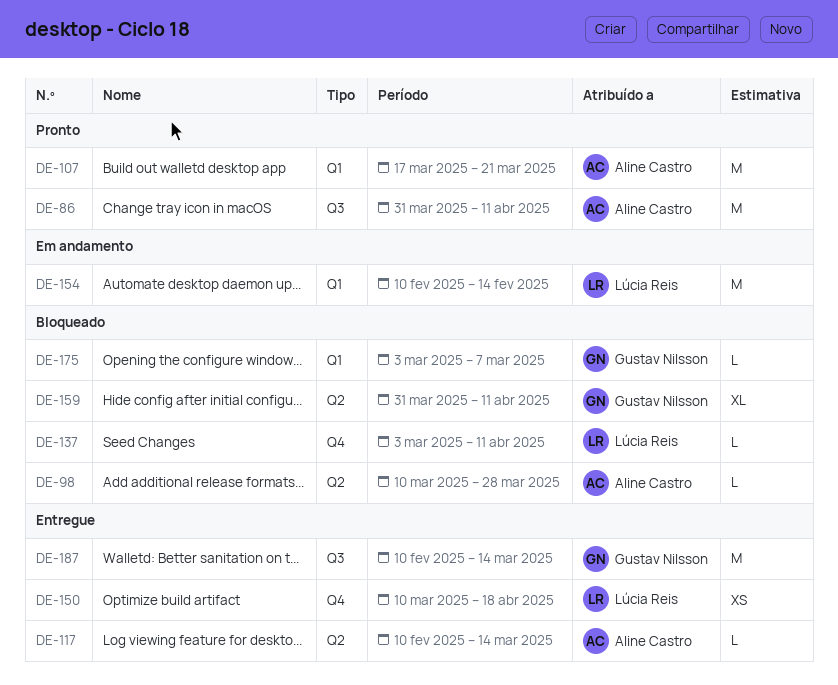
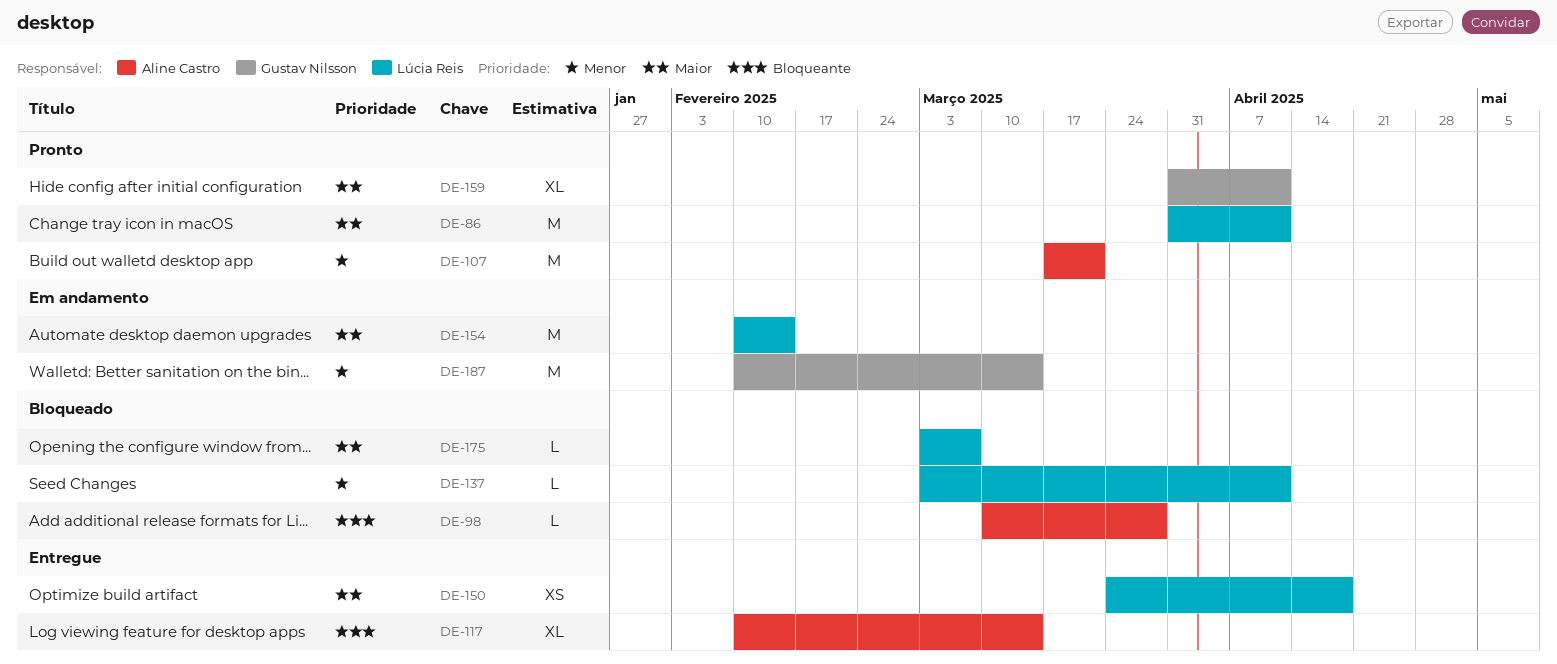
DE-86, owner: Aline Castro -> Lúcia Reis
DE-117, estimate: L -> XL
DE-150, start: Mar 10 -> Mar 24
DE-159, status: Bloqueado -> Pronto
DE-175, owner: Gustav Nilsson -> Lúcia Reis
DE-187, status: Entregue -> Em andamento

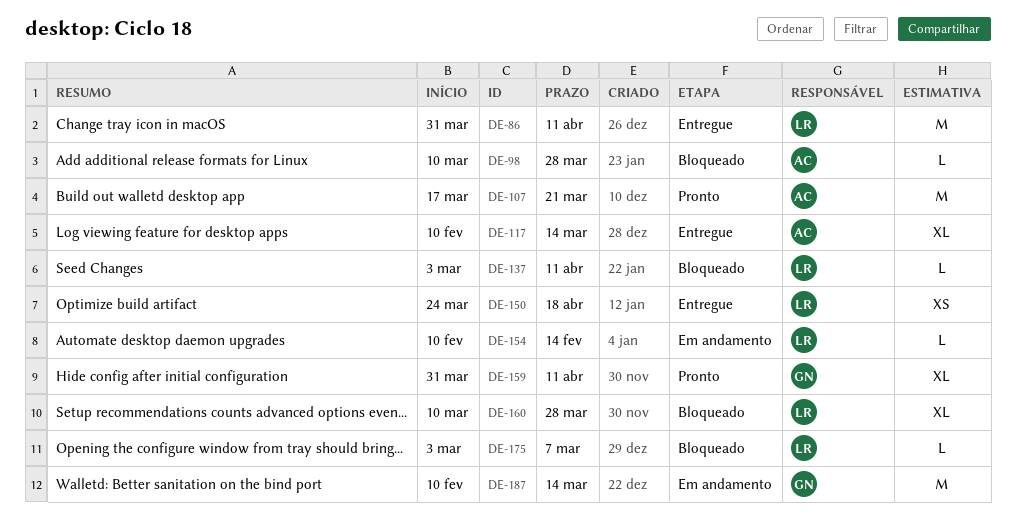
DE-86, status: Pronto -> Entregue
DE-154, estimate: M -> L
DE-160: none -> present

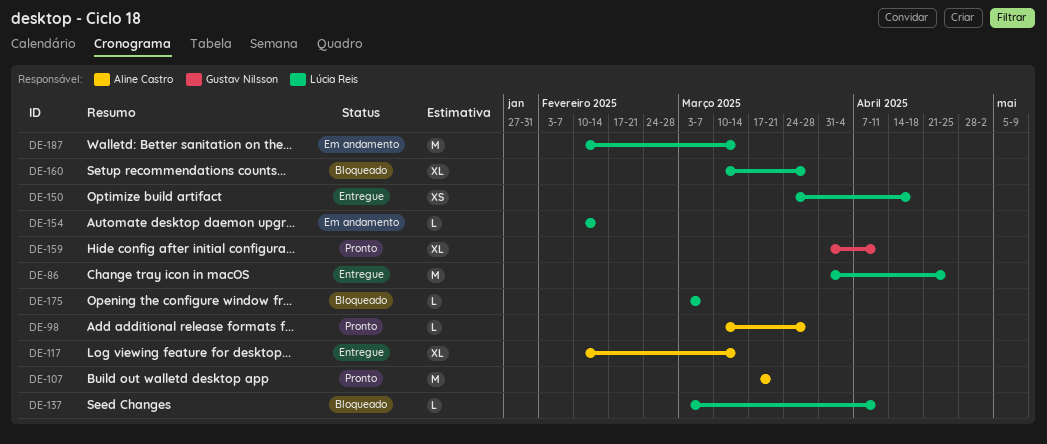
DE-86, due: Apr 11 -> Apr 25
DE-98, status: Bloqueado -> Pronto
DE-187, owner: Gustav Nilsson -> Lúcia Reis

